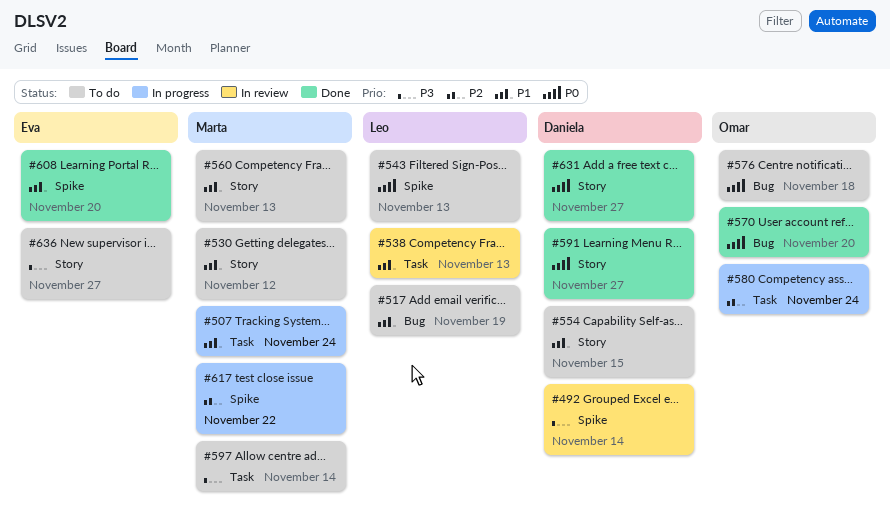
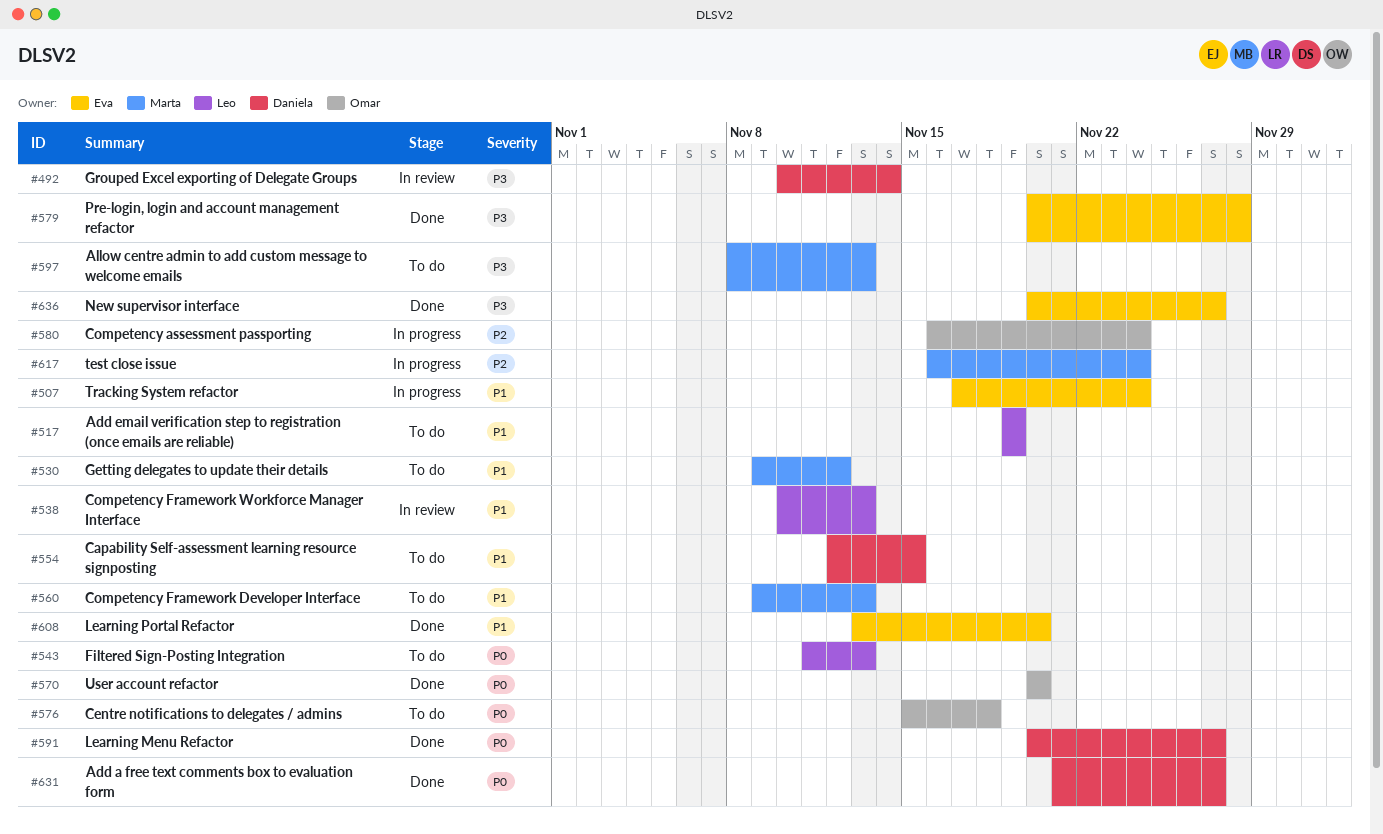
#507, owner: Marta -> Eva
#579: none -> present
#597, due: Nov 14 -> Nov 13
#617, due: Nov 22 -> Nov 24
#636, status: To do -> Done

